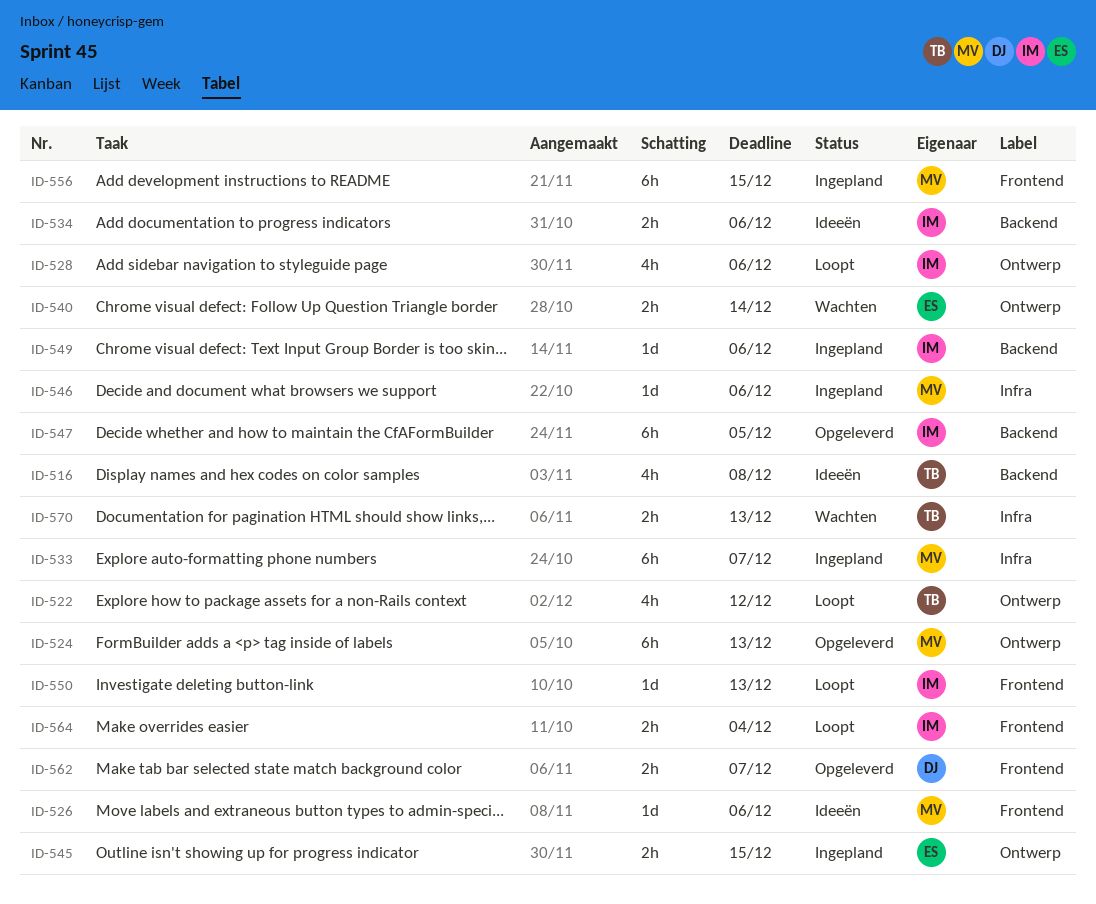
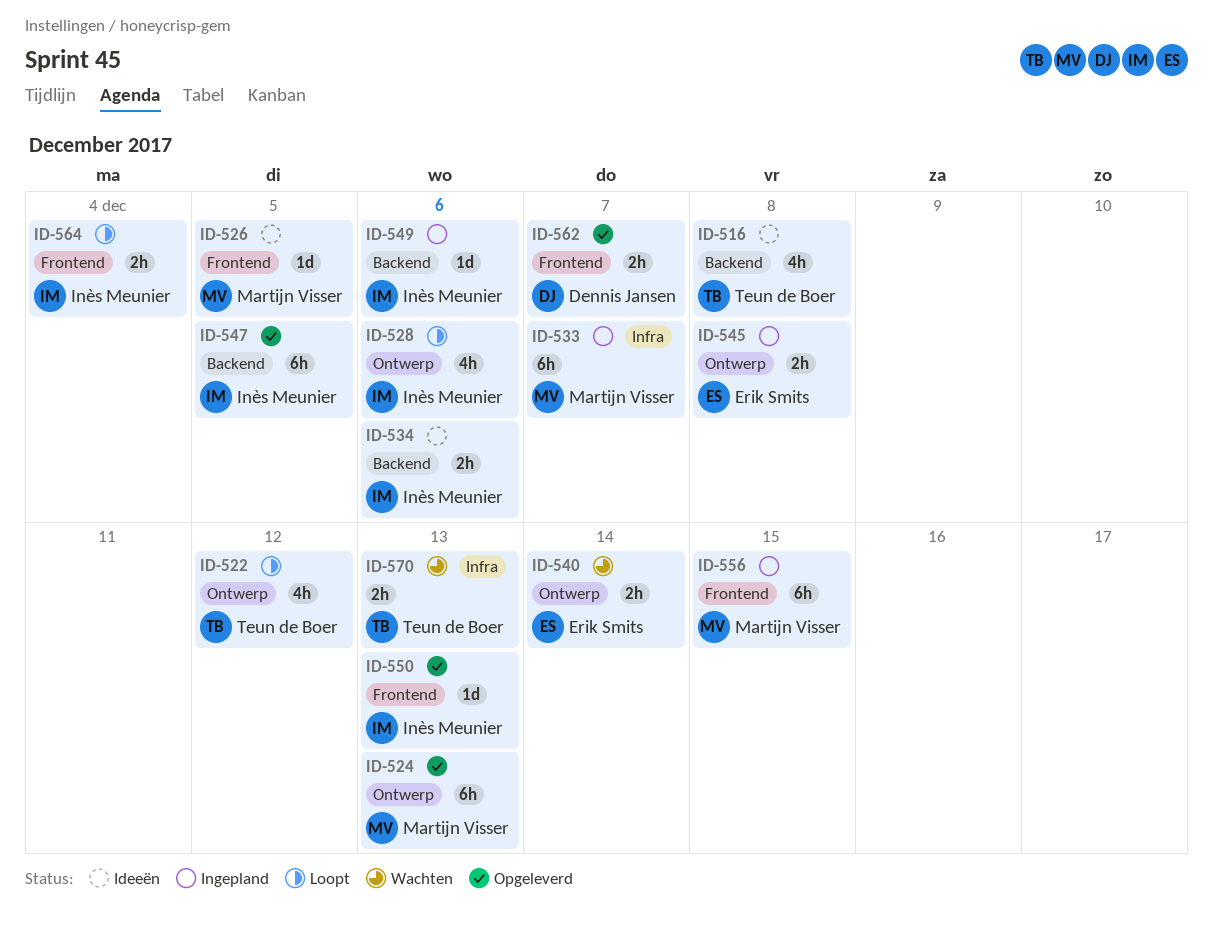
ID-526, due: Dec 6 -> Dec 5
ID-545, due: Dec 15 -> Dec 8
ID-546: present -> none
ID-550, status: Loopt -> Opgeleverd

